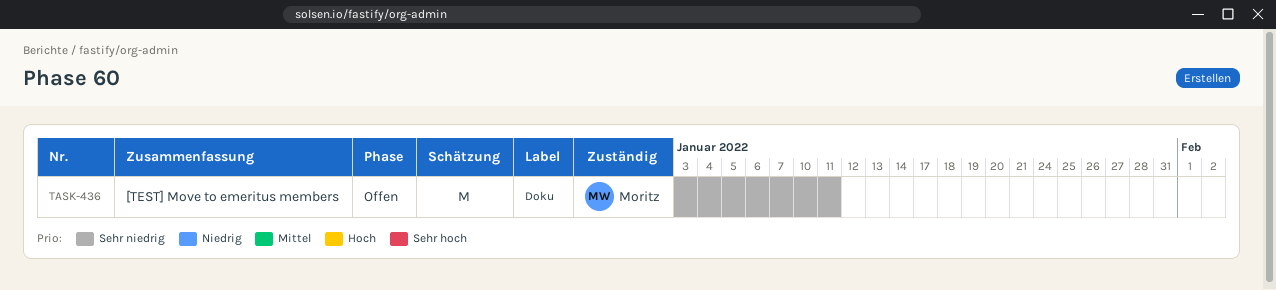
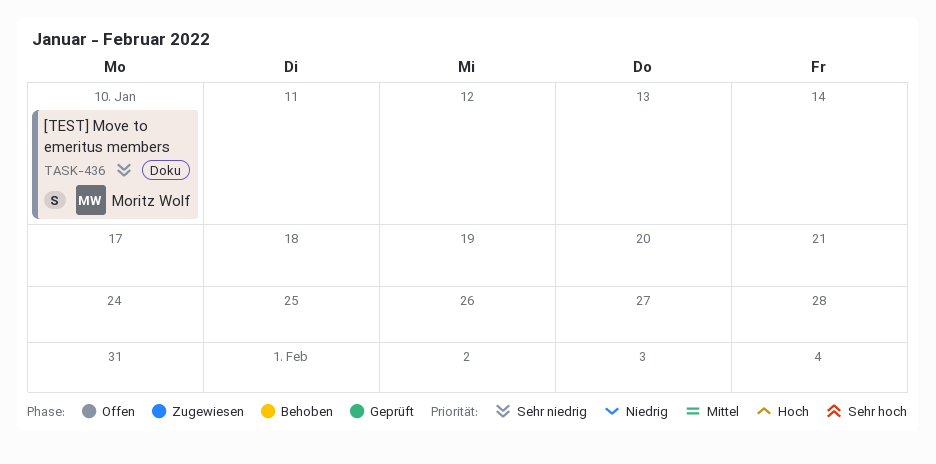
TASK-436, estimate: M -> S
TASK-436, due: Jan 11 -> Jan 10

